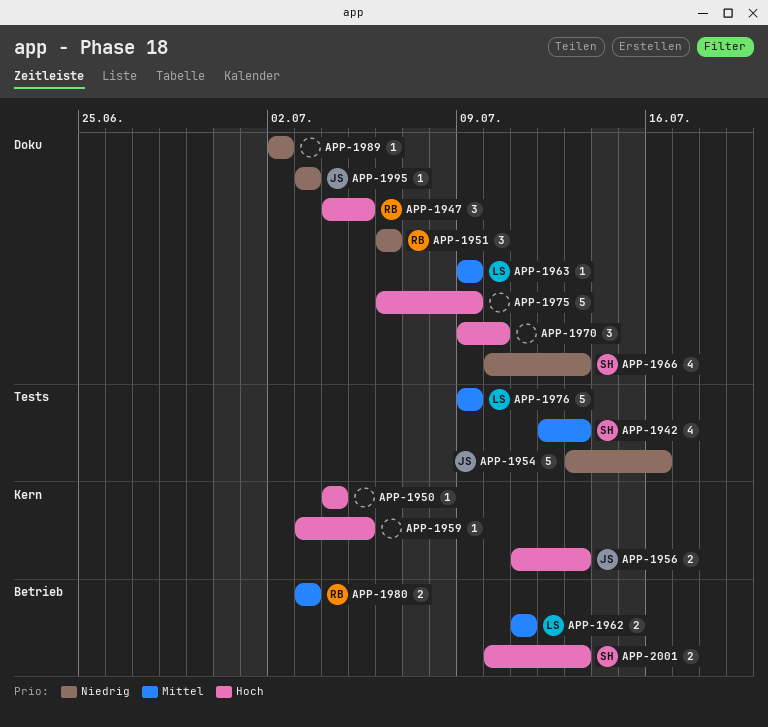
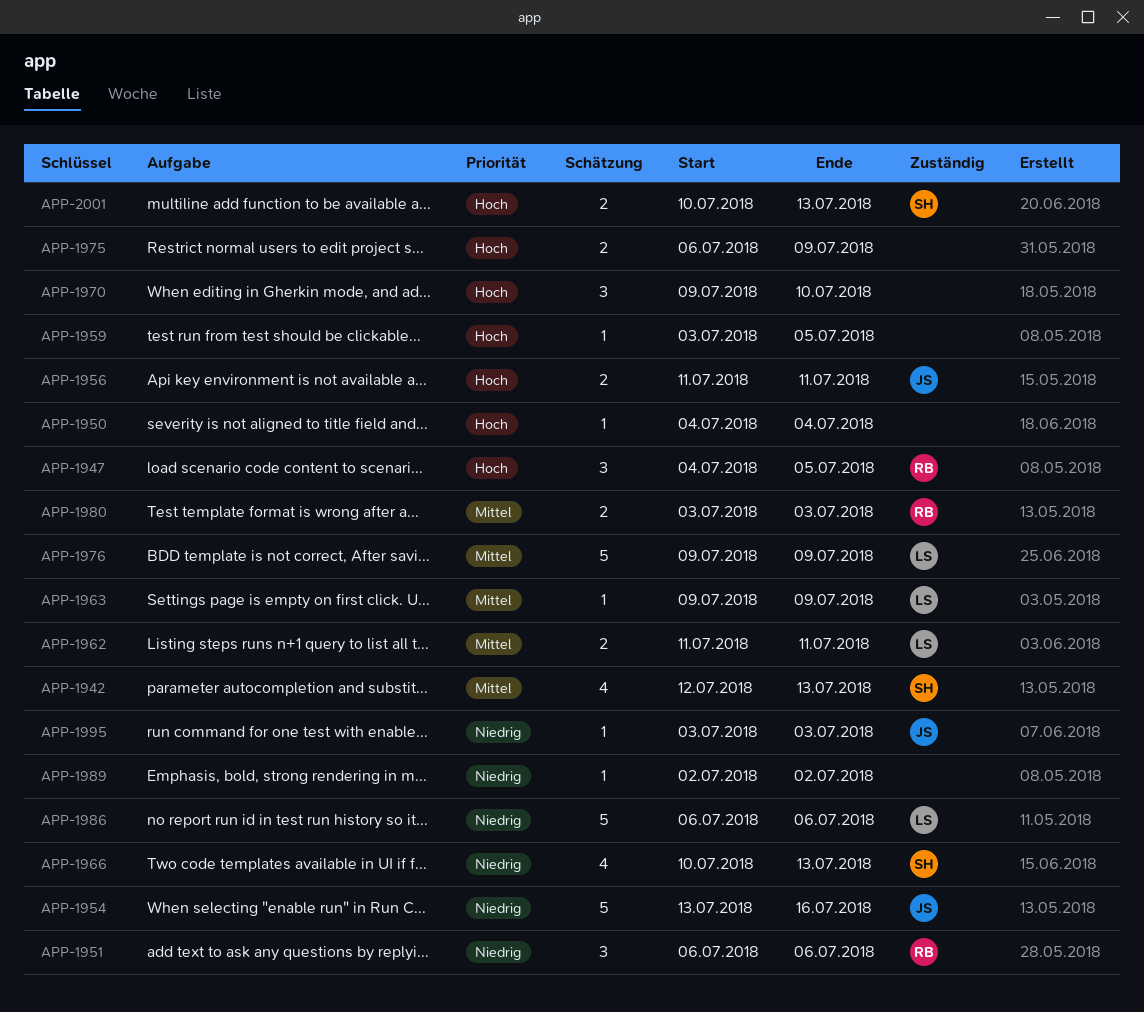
APP-1956, due: Jul 13 -> Jul 11
APP-1975, estimate: 5 -> 2
APP-1986: none -> present

